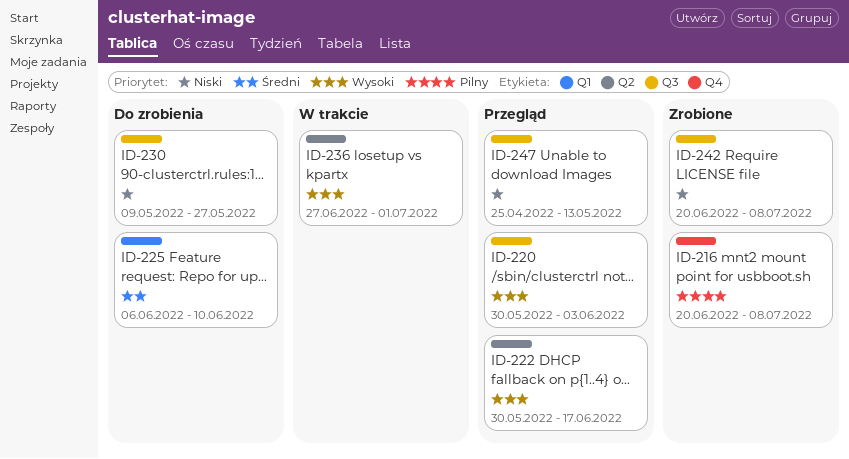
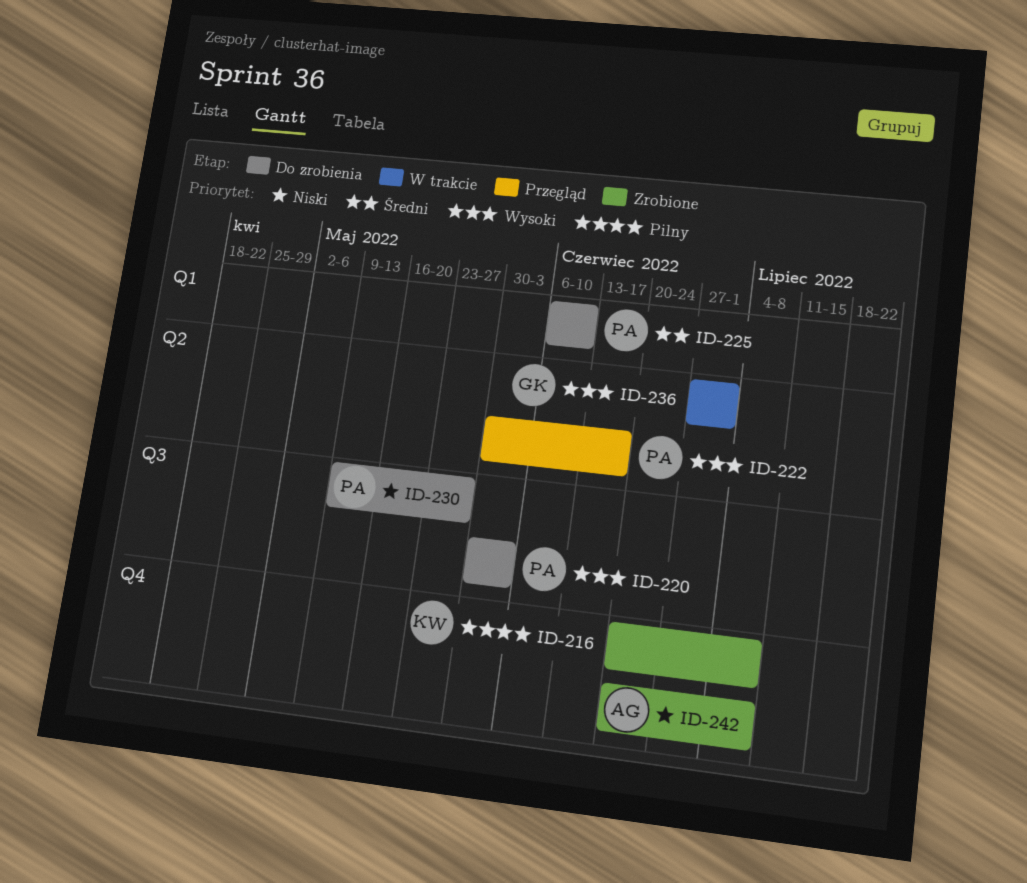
ID-220, status: Przegląd -> Do zrobienia
ID-242, label: Q3 -> Q4
ID-247: present -> none

